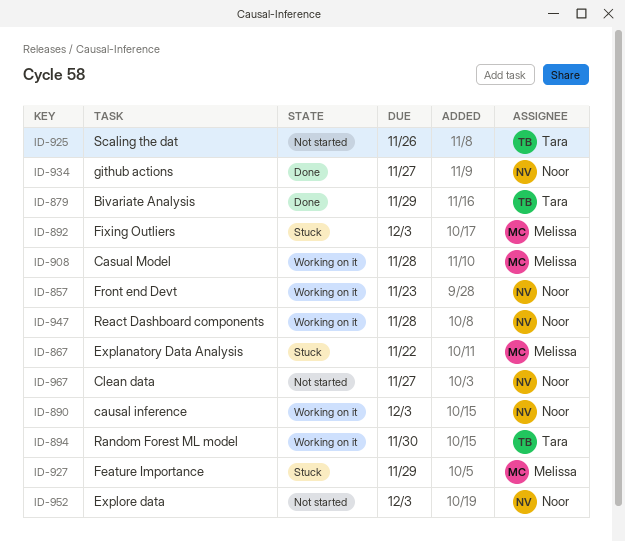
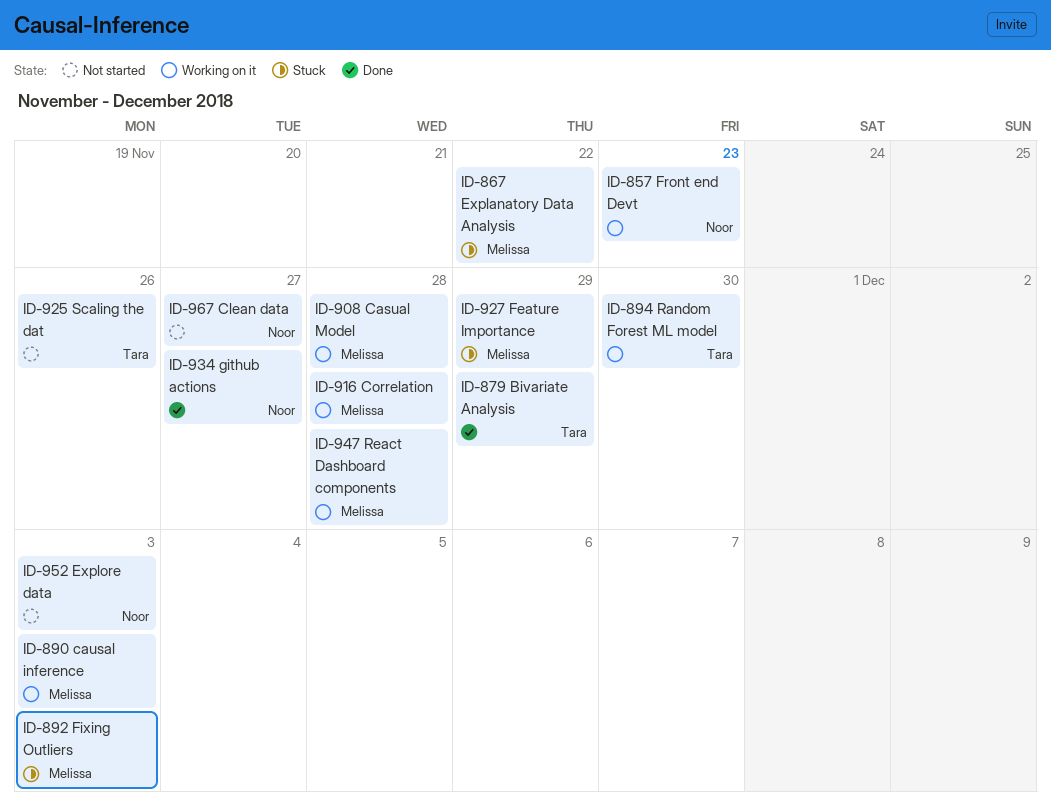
ID-890, owner: Noor -> Melissa
ID-916: none -> present
ID-947, owner: Noor -> Melissa

